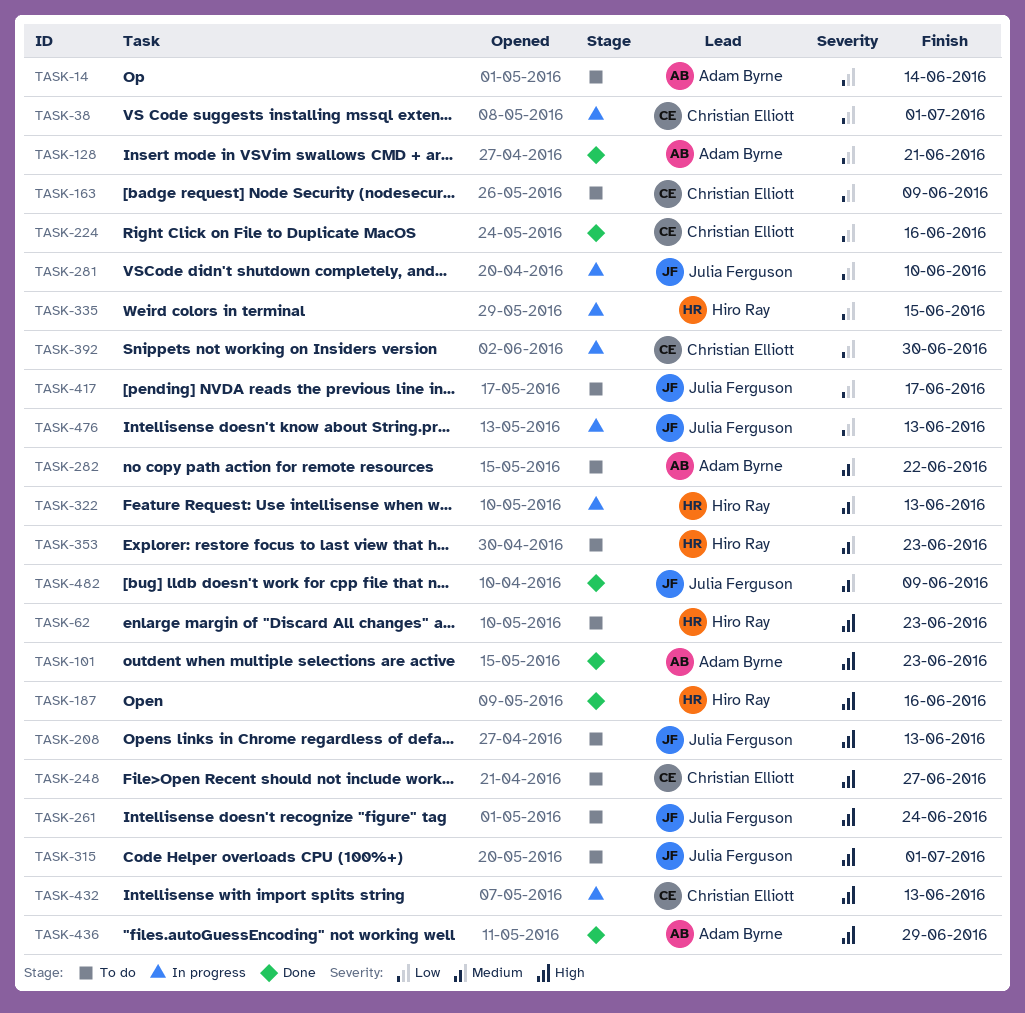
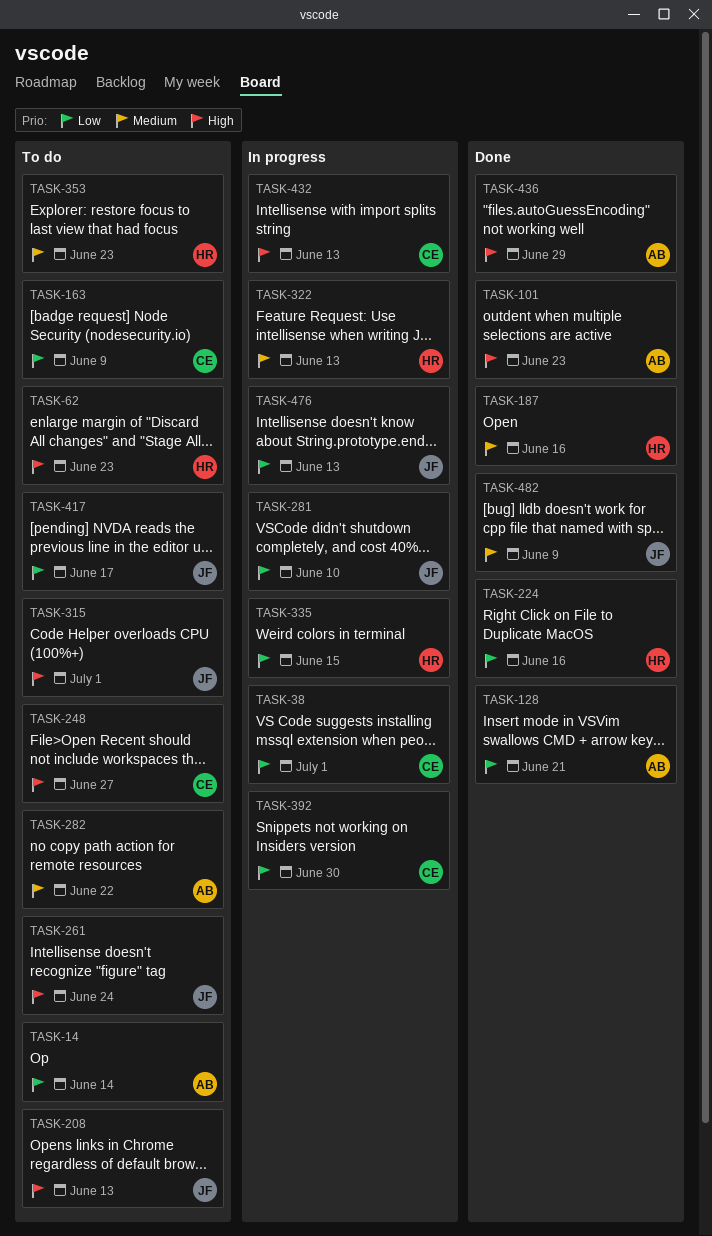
TASK-187, priority: High -> Medium
TASK-224, owner: Christian Elliott -> Hiro Ray

